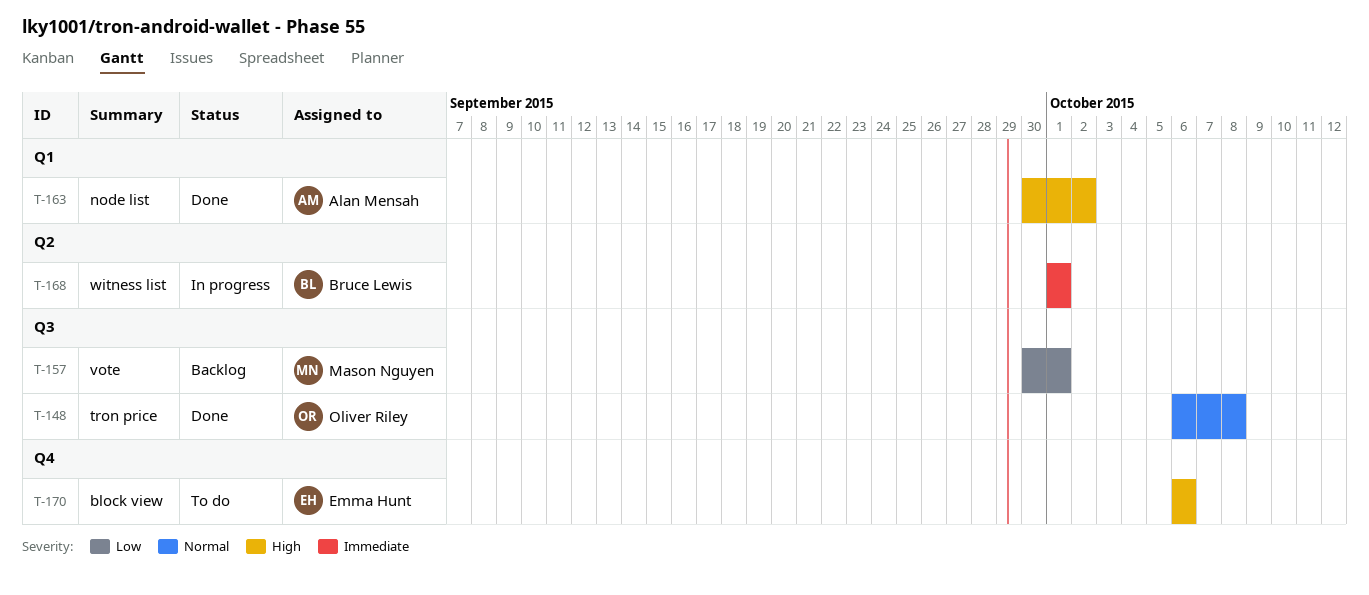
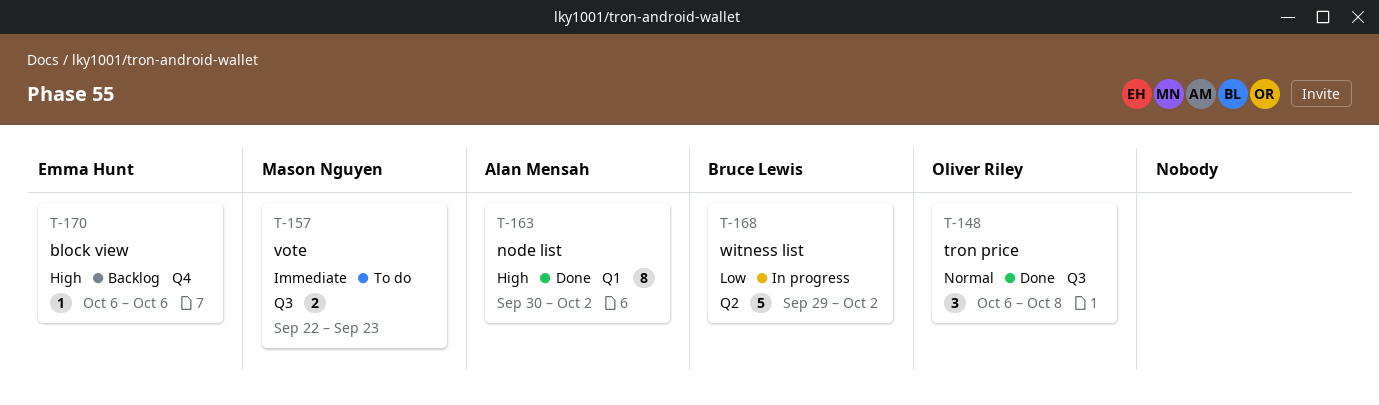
T-157, status: Backlog -> To do
T-157, priority: Low -> Immediate
T-157, start: Sep 30 -> Sep 22
T-157, due: Oct 1 -> Sep 23
T-168, priority: Immediate -> Low
T-168, start: Oct 1 -> Sep 29
T-168, due: Oct 1 -> Oct 2
T-170, status: To do -> Backlog

